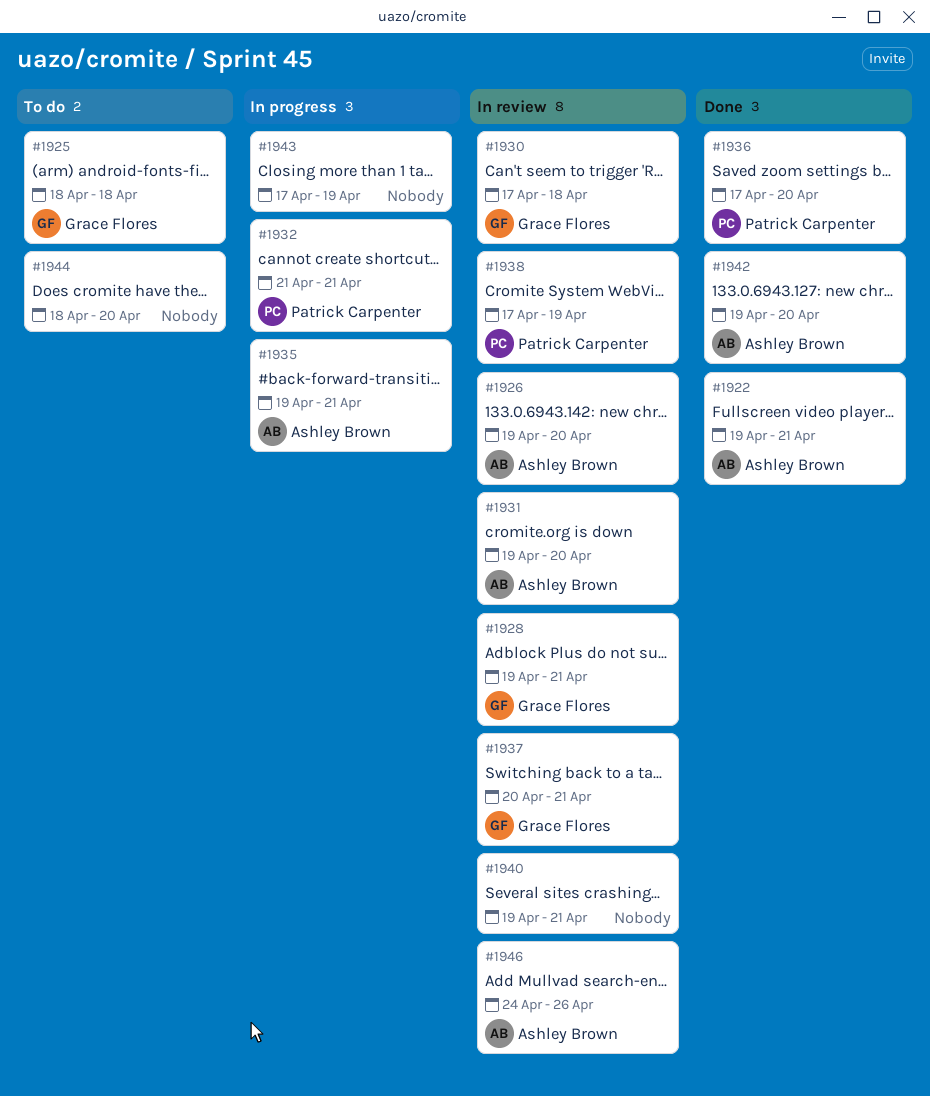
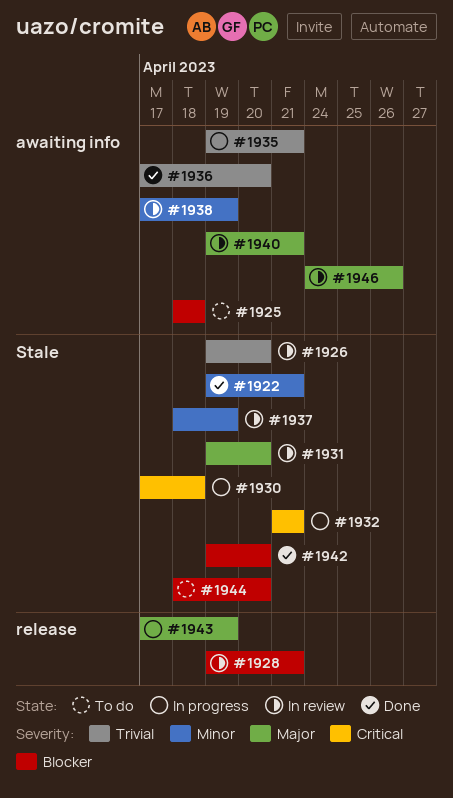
#1930, status: In review -> In progress
#1937, start: Apr 20 -> Apr 18
#1937, due: Apr 21 -> Apr 19

